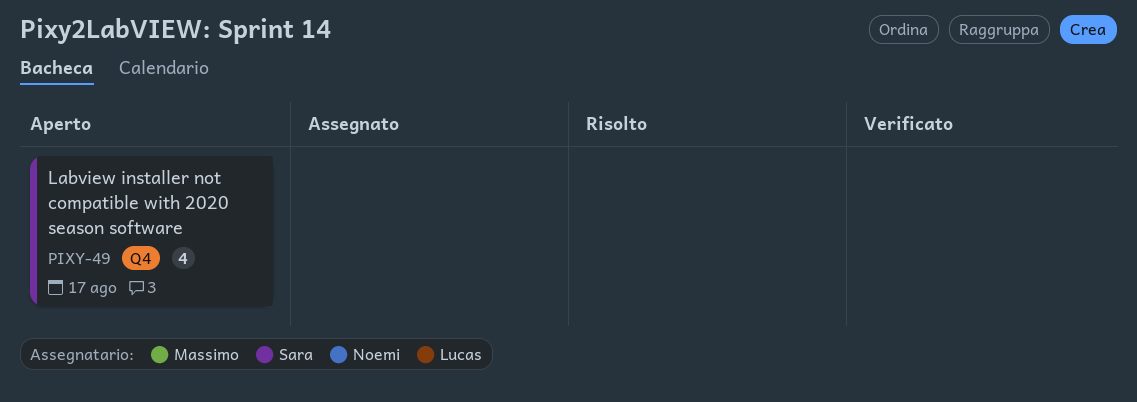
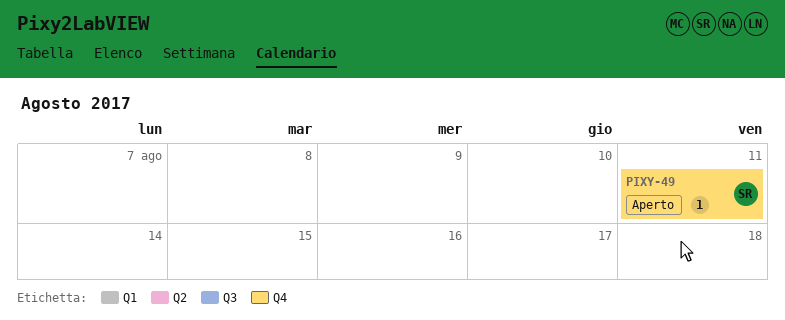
PIXY-49, estimate: 4 -> 1
PIXY-49, due: Aug 17 -> Aug 11

